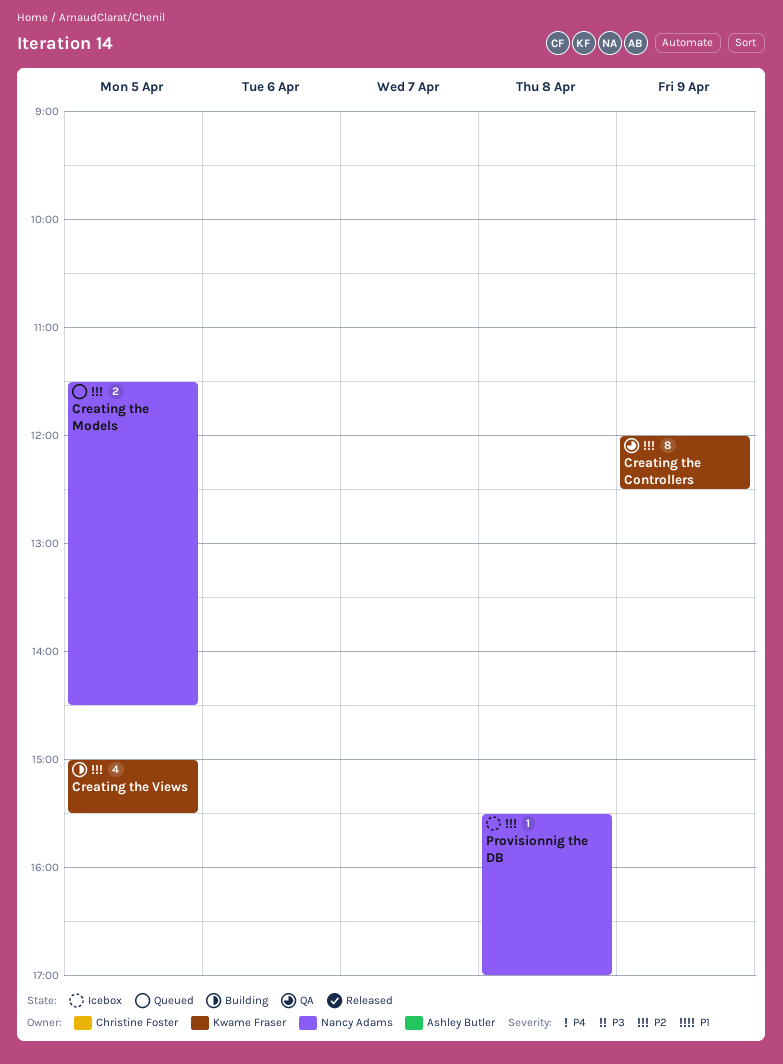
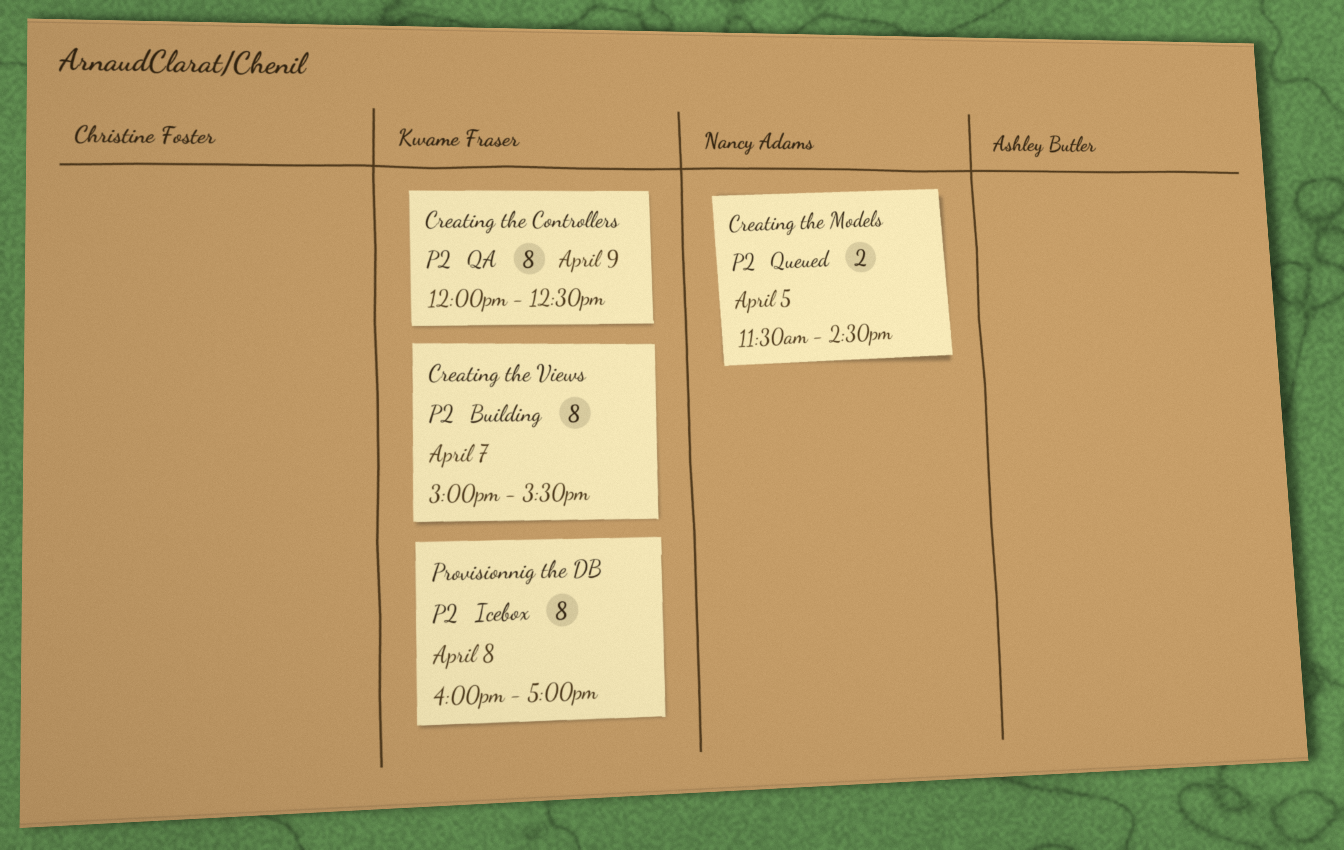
Creating the Views, estimate: 4 -> 8
Creating the Views, day: Apr 5 -> Apr 7
Provisionnig the DB, owner: Nancy Adams -> Kwame Fraser
Provisionnig the DB, estimate: 1 -> 8
Provisionnig the DB, begins: 15:30 -> 16:00

